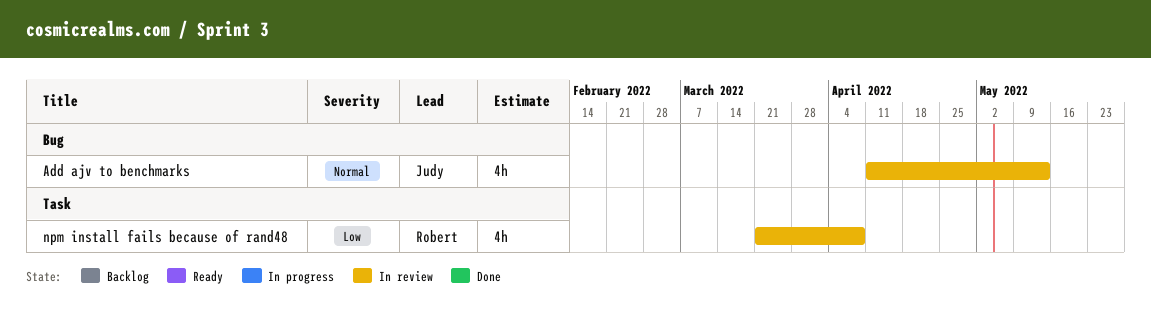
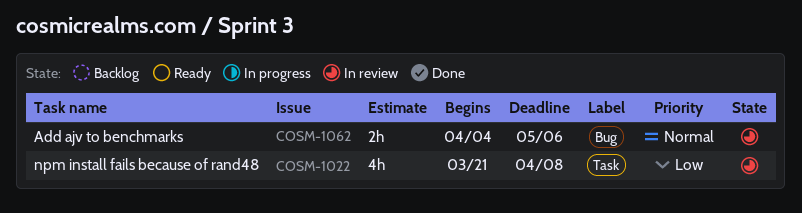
Add ajv to benchmarks, estimate: 4h -> 2h
Add ajv to benchmarks, start: Apr 11 -> Apr 4
Add ajv to benchmarks, due: May 13 -> May 6

